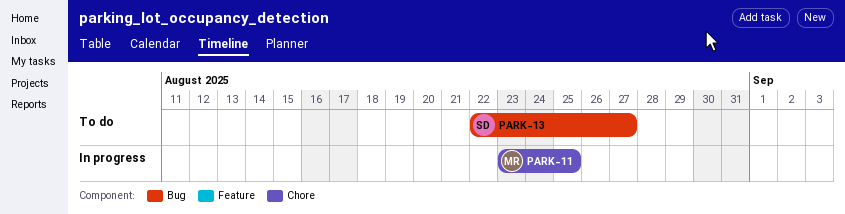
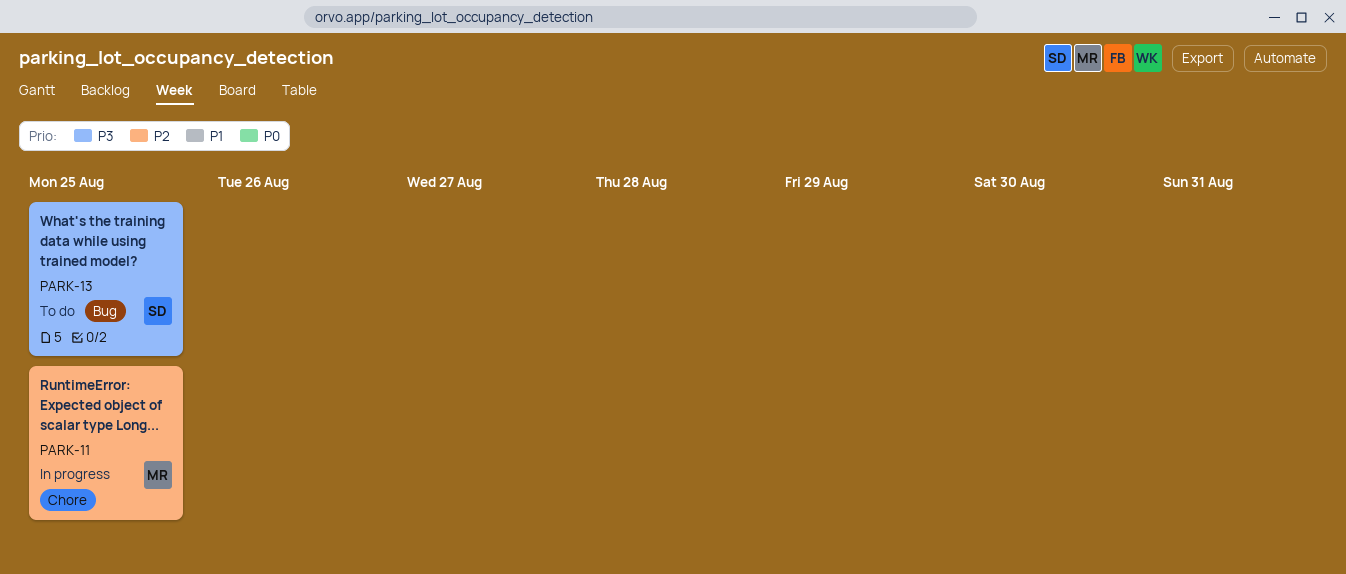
PARK-13, due: Aug 27 -> Aug 25

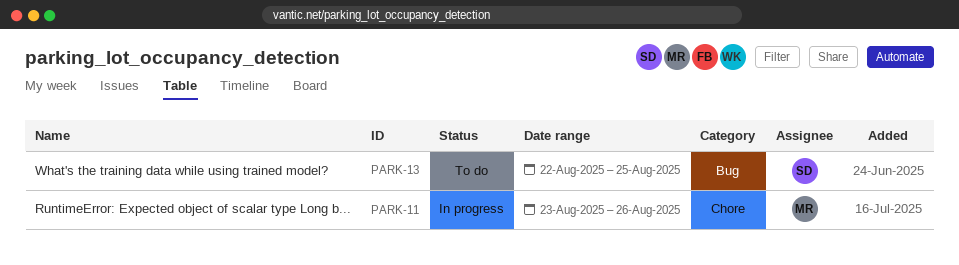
PARK-11, due: Aug 25 -> Aug 26

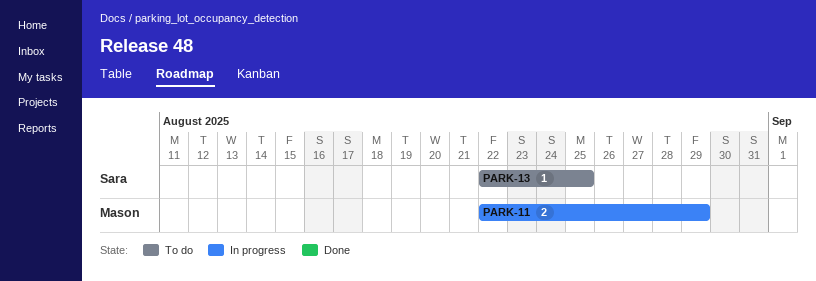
PARK-11, start: Aug 23 -> Aug 22
PARK-11, due: Aug 26 -> Aug 29

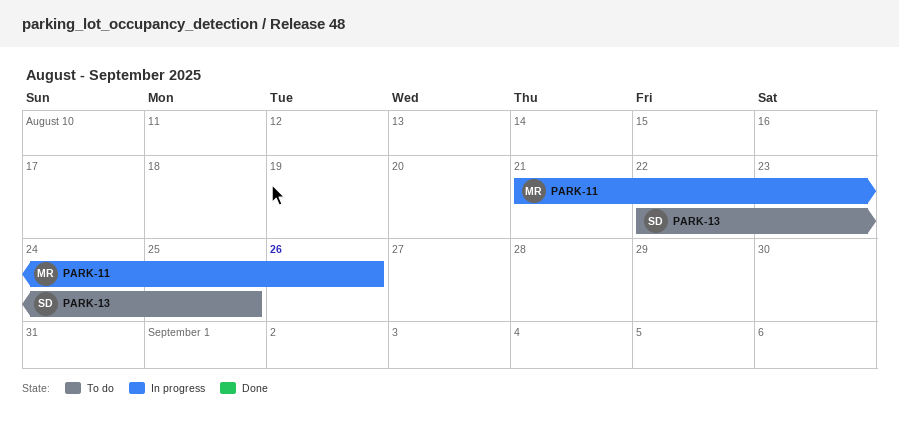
PARK-11, start: Aug 22 -> Aug 21
PARK-11, due: Aug 29 -> Aug 26

